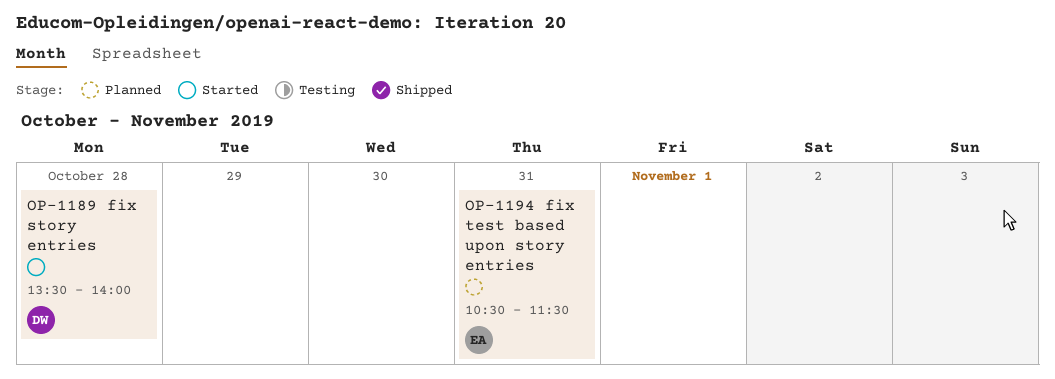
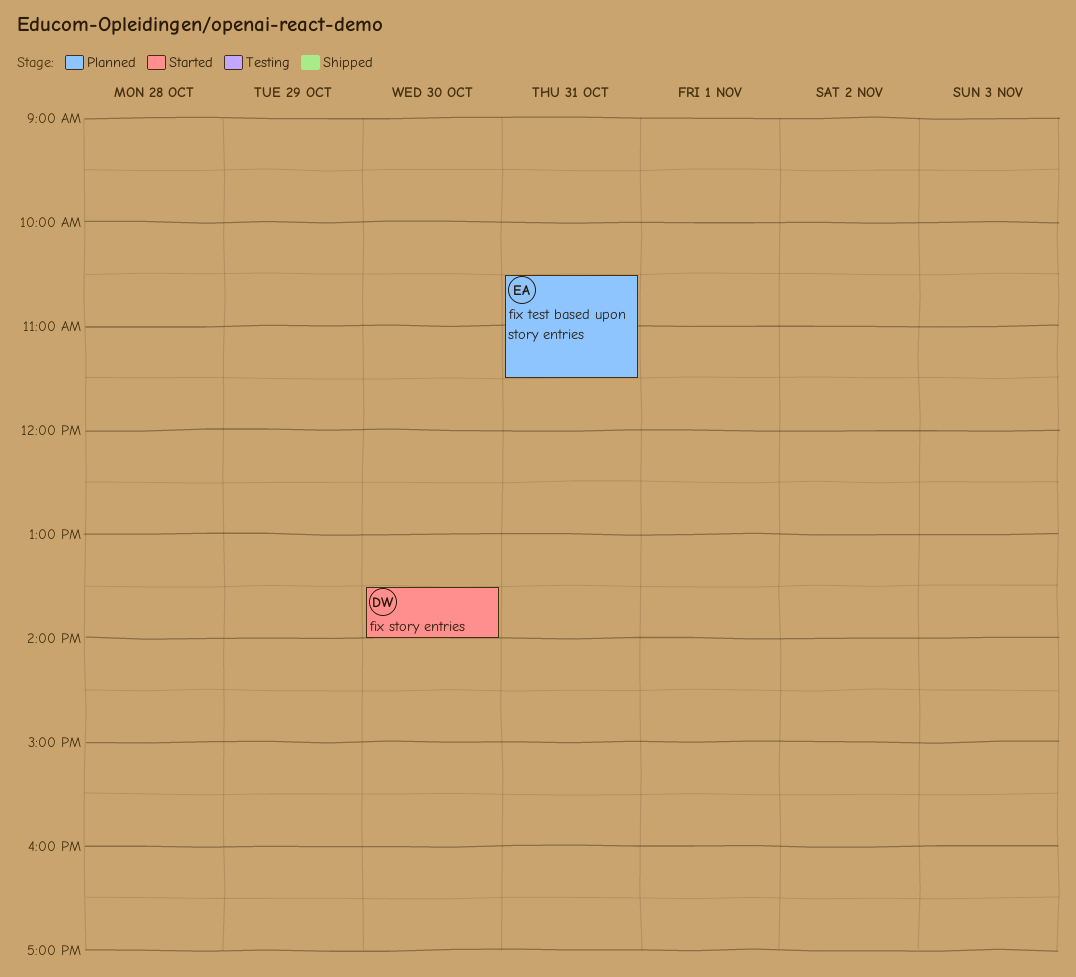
fix story entries, day: Oct 28 -> Oct 30

